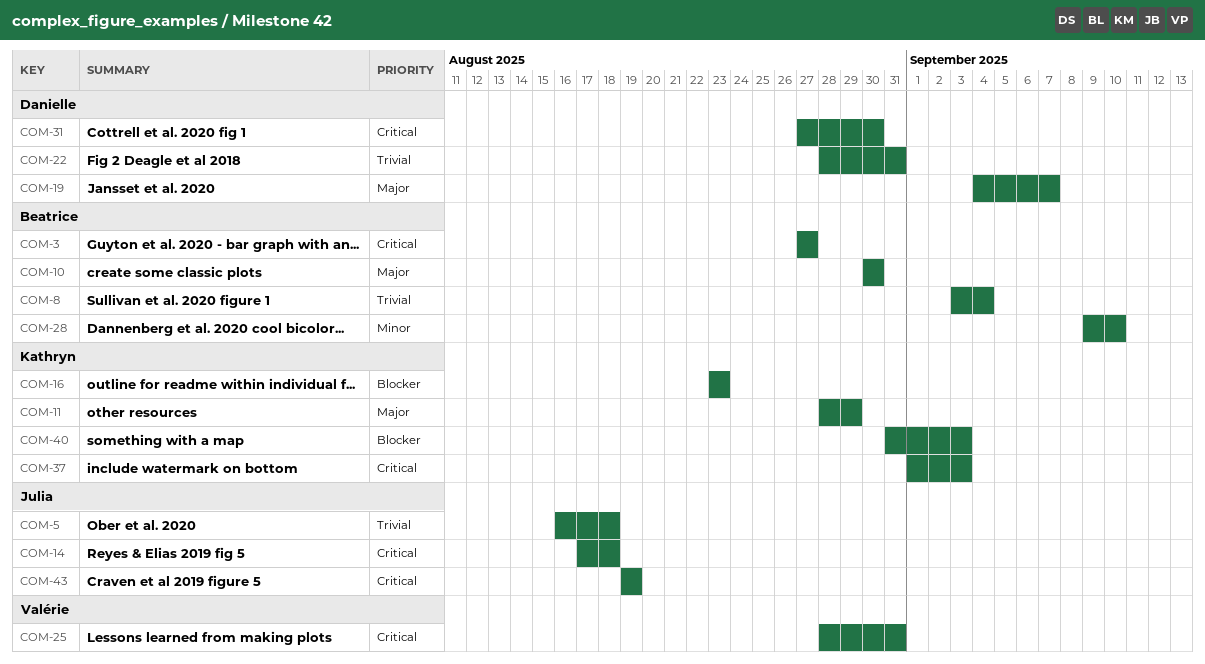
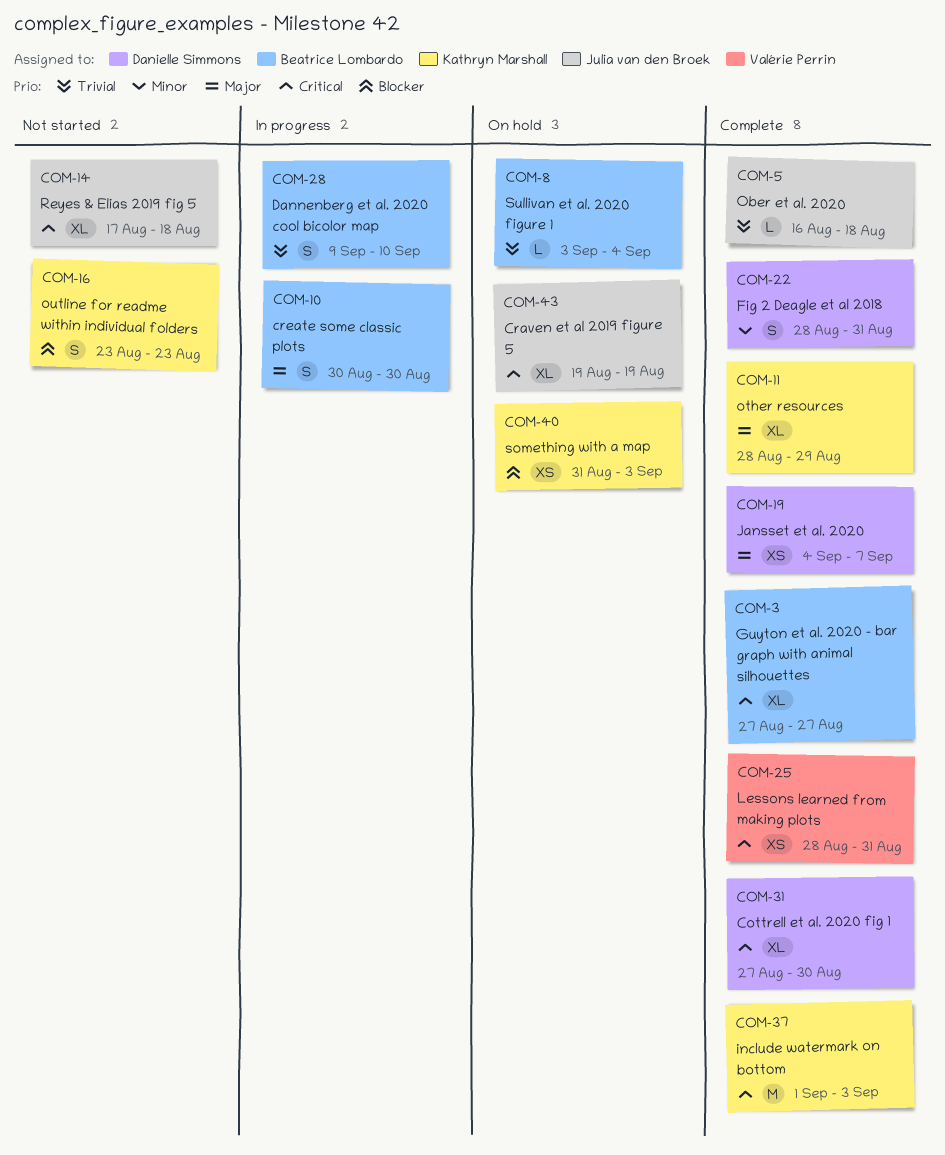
COM-22, priority: Trivial -> Minor
COM-28, priority: Minor -> Trivial

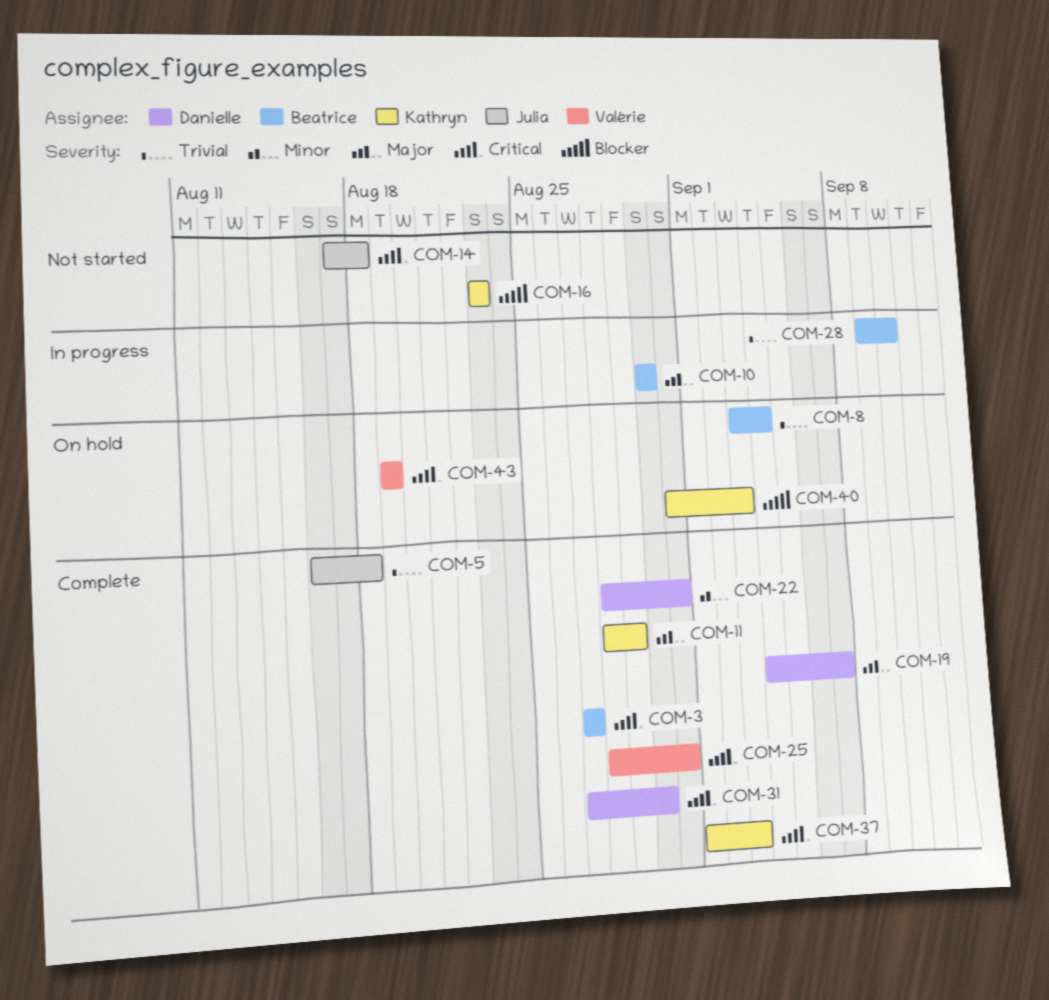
COM-43, owner: Julia van den Broek -> Valérie Perrin

